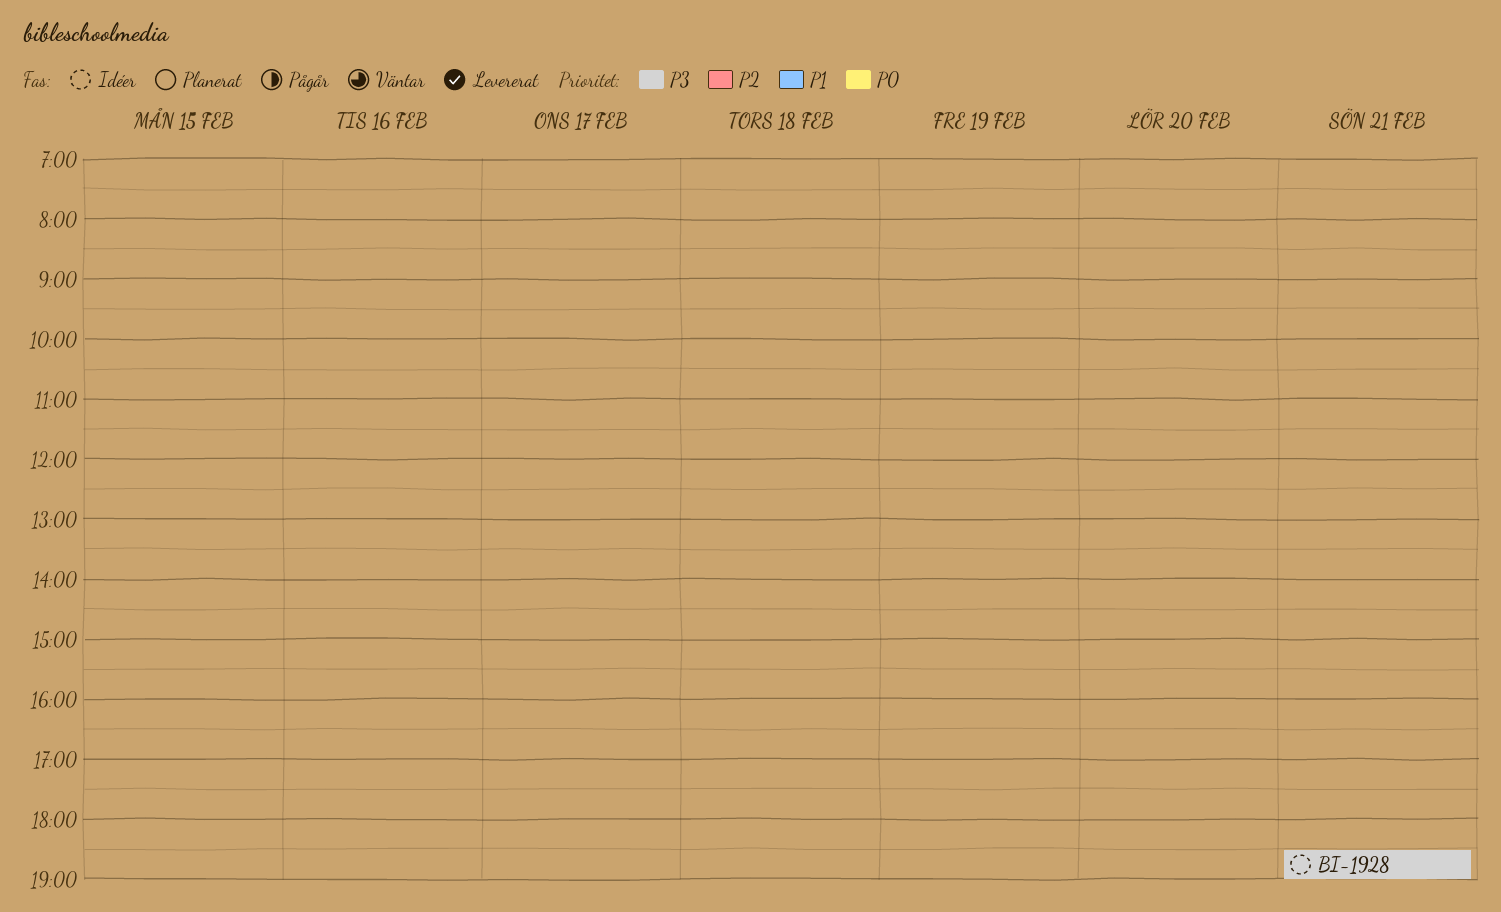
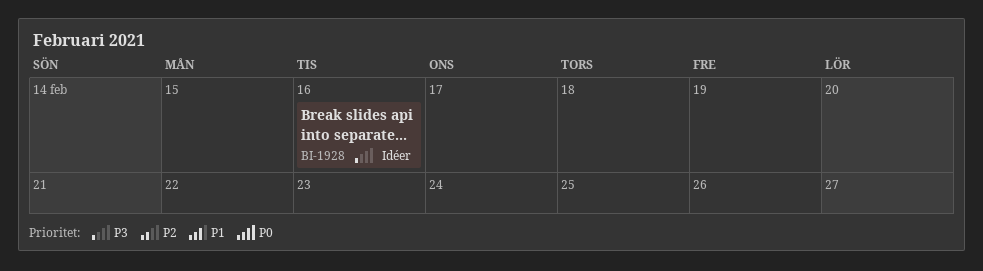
BI-1928, day: Feb 21 -> Feb 16

